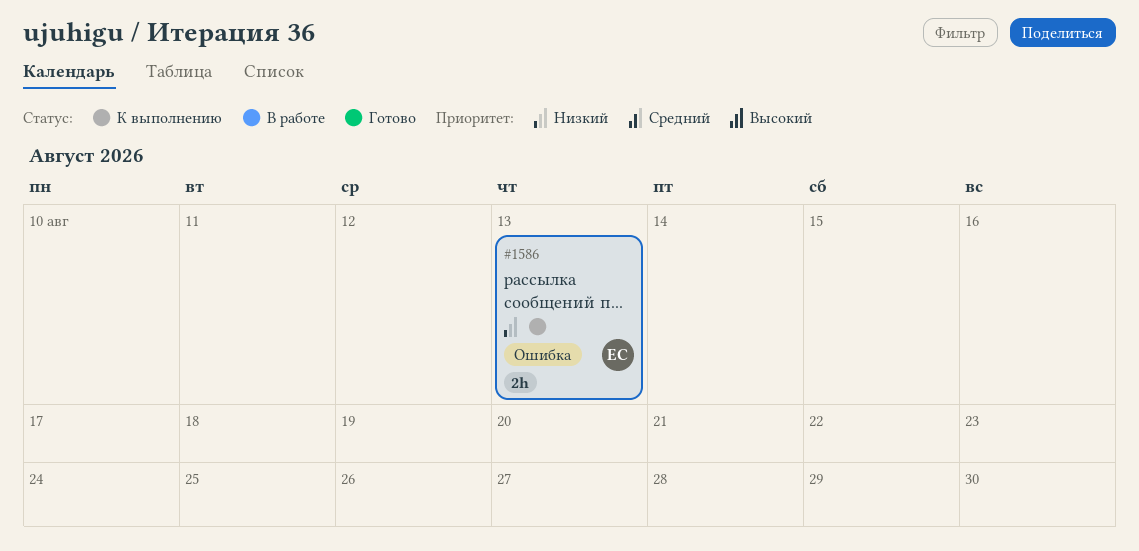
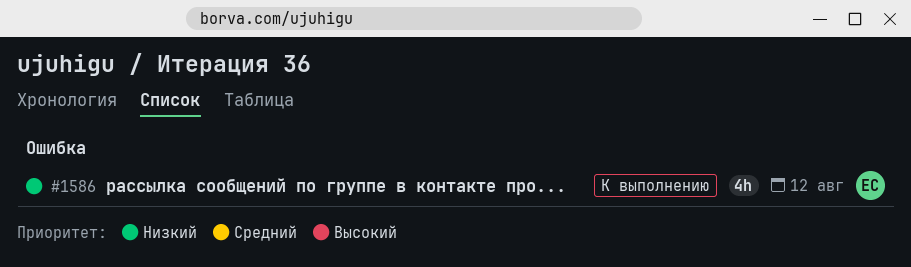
#1586, estimate: 2h -> 4h
#1586, due: Aug 13 -> Aug 12

